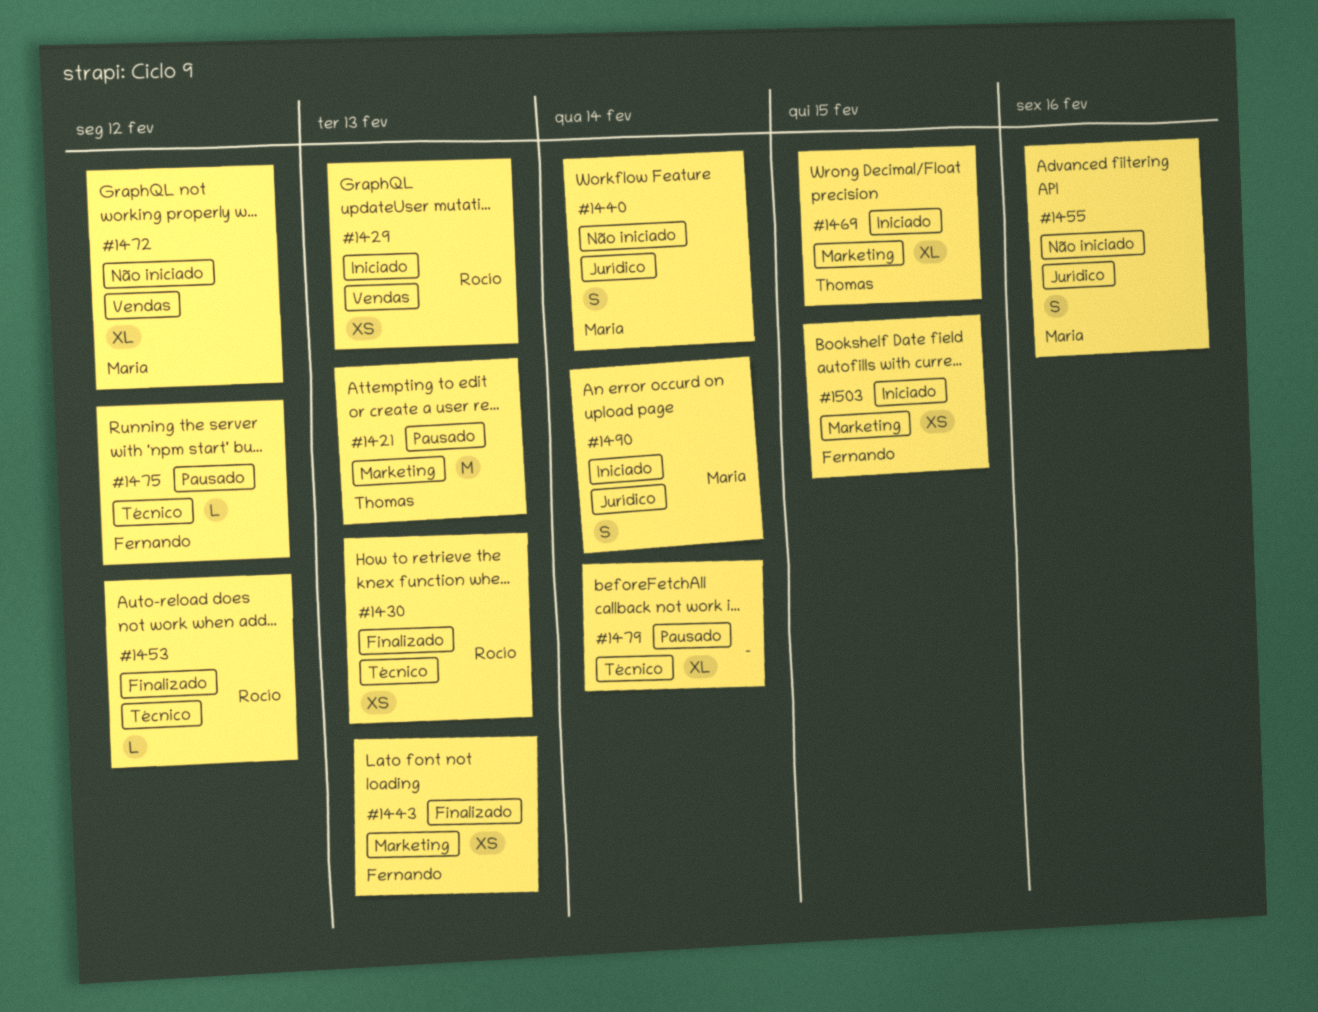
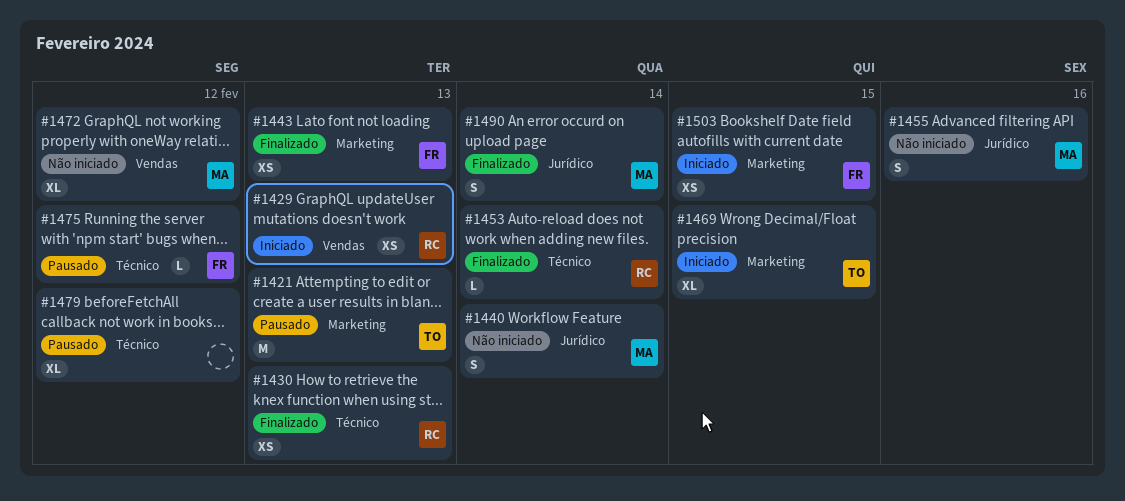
#1453, due: Feb 12 -> Feb 14
#1479, due: Feb 14 -> Feb 12
#1490, status: Iniciado -> Finalizado

